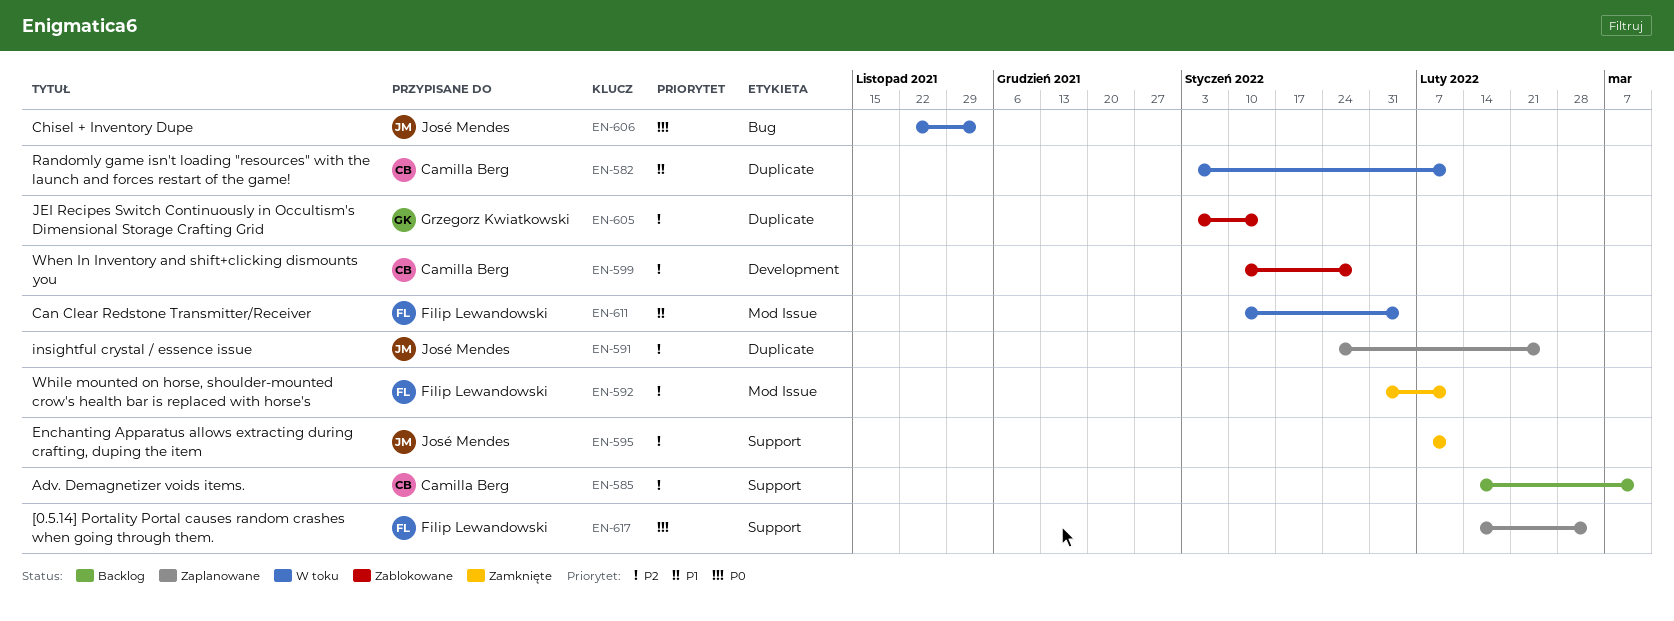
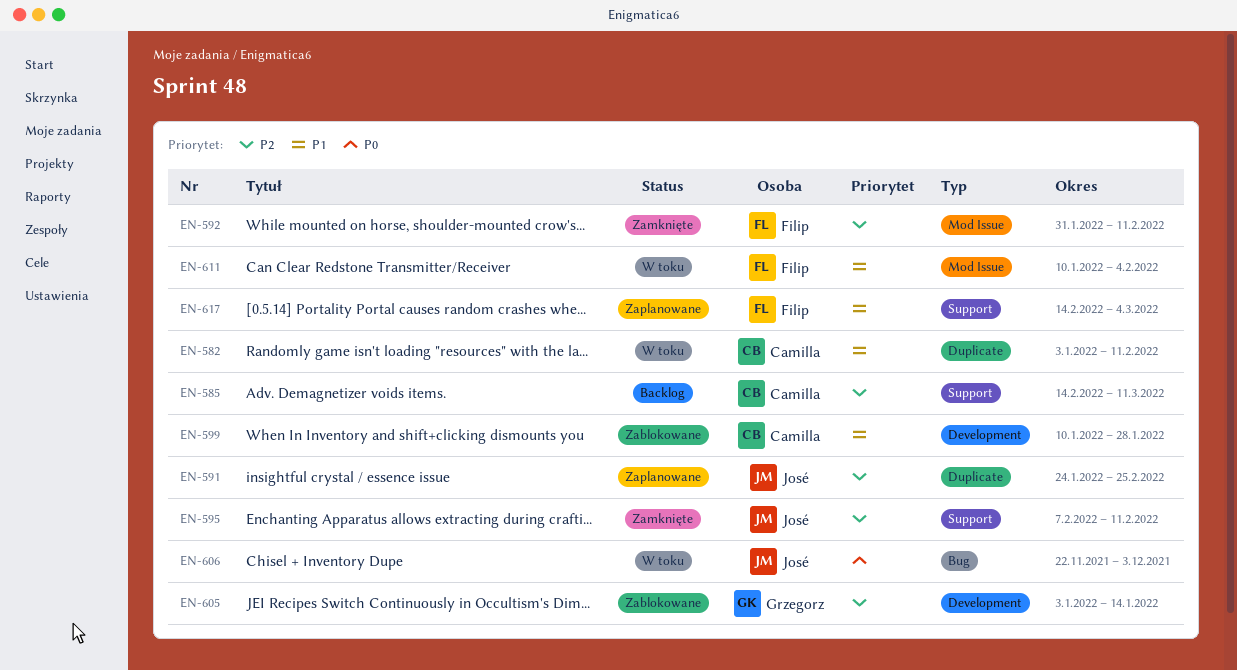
EN-599, priority: P2 -> P1
EN-605, label: Duplicate -> Development
EN-617, priority: P0 -> P1

